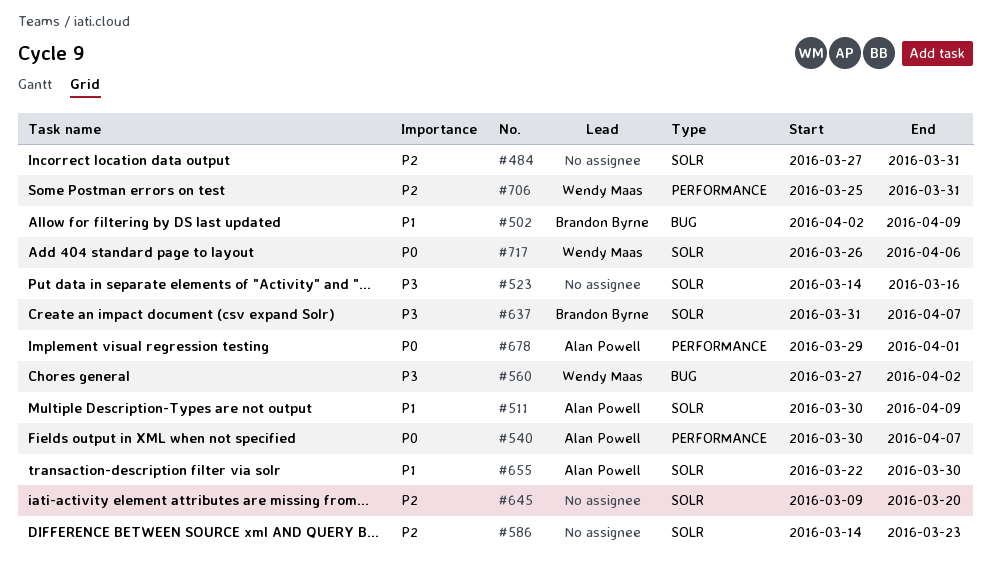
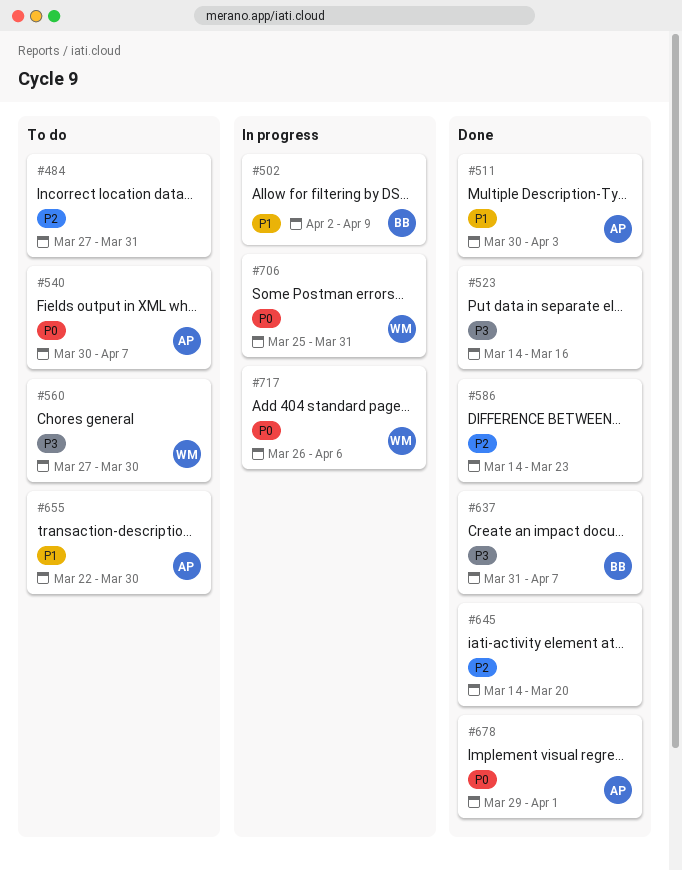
#511, due: Apr 9 -> Apr 3
#560, due: Apr 2 -> Mar 30
#645, start: Mar 9 -> Mar 14
#706, priority: P2 -> P0

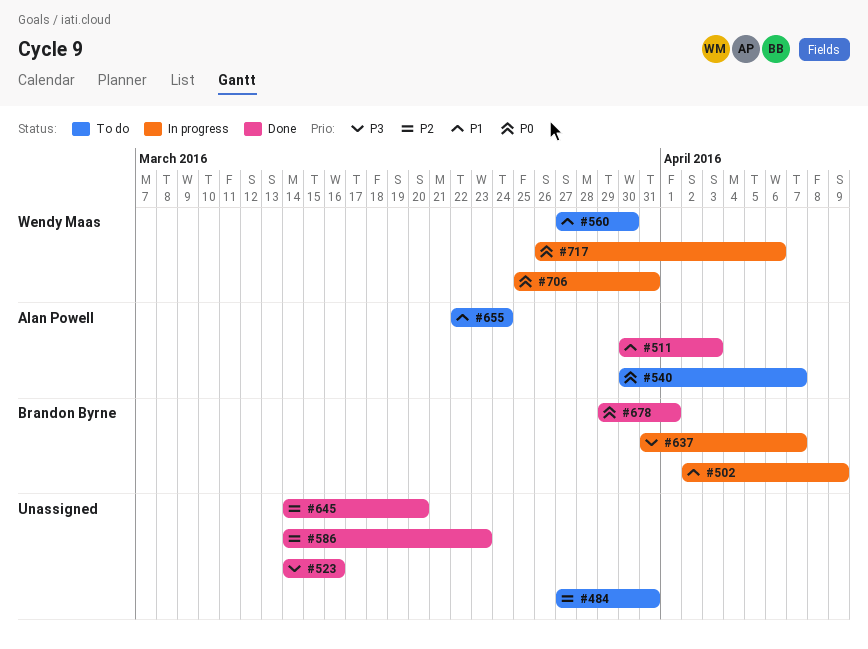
#560, priority: P3 -> P1
#637, status: Done -> In progress
#655, due: Mar 30 -> Mar 24
#678, owner: Alan Powell -> Brandon Byrne

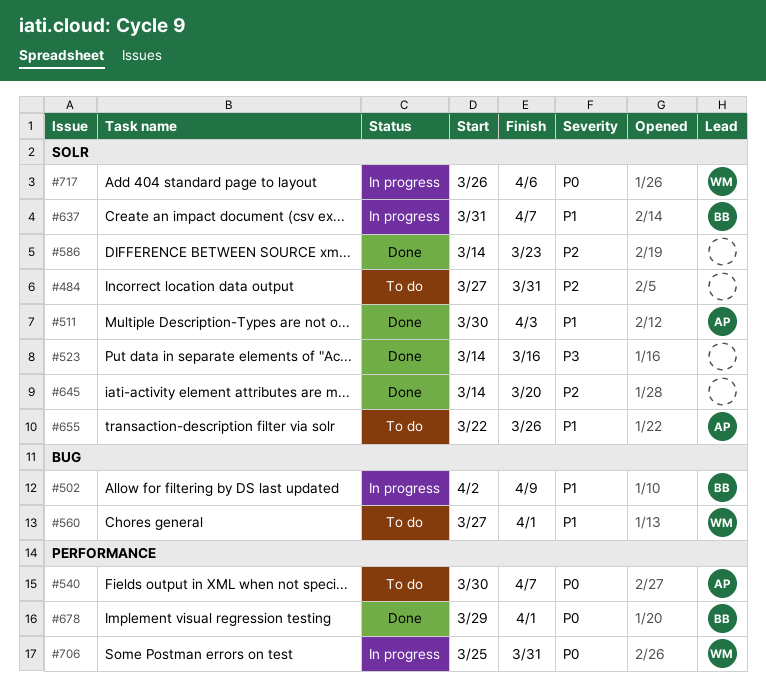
#560, due: Mar 30 -> Apr 1
#637, priority: P3 -> P1
#655, due: Mar 24 -> Mar 26

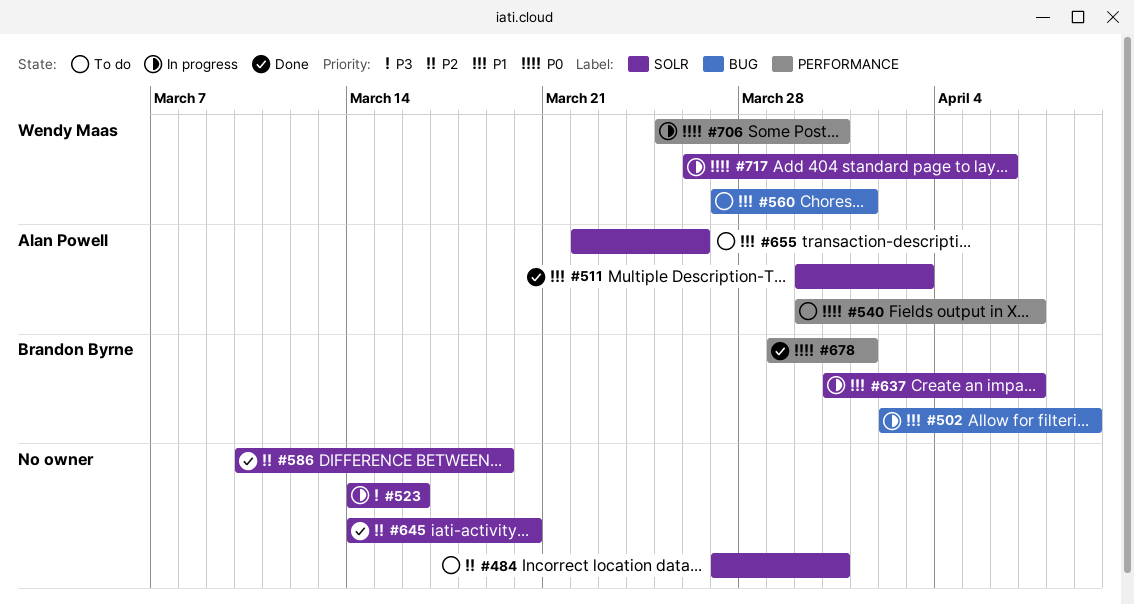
#523, status: Done -> In progress
#586, start: Mar 14 -> Mar 10
#586, due: Mar 23 -> Mar 19

